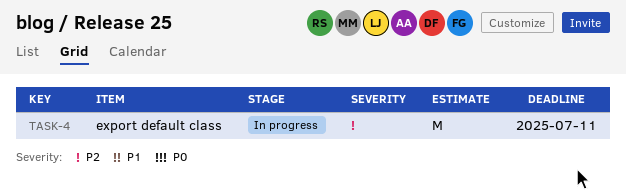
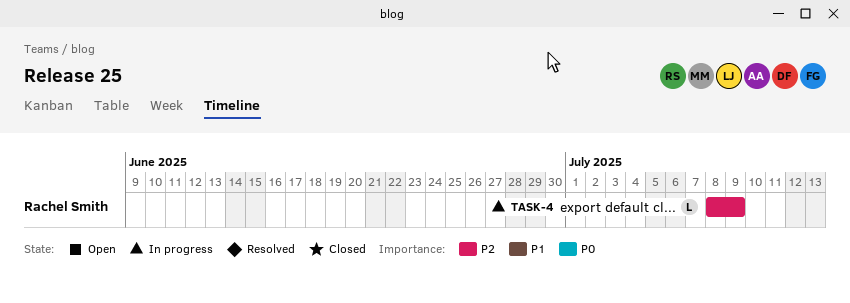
TASK-4, estimate: M -> L
TASK-4, due: Jul 11 -> Jul 9

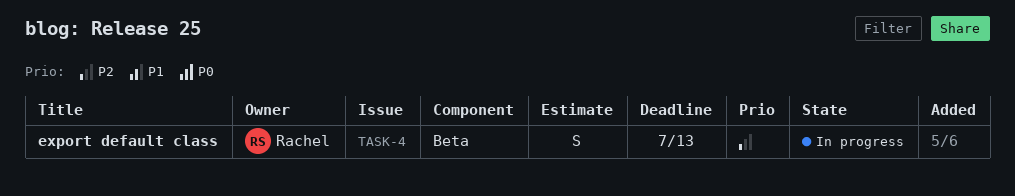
TASK-4, estimate: L -> S
TASK-4, due: Jul 9 -> Jul 13

